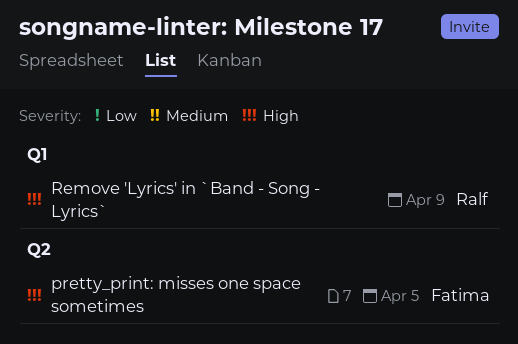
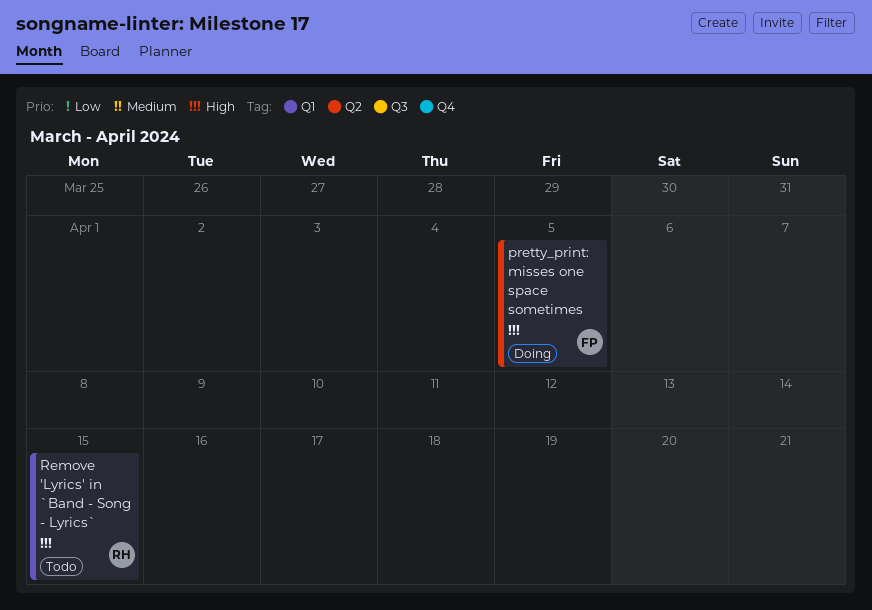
Remove 'Lyrics' in `Band - Song - Lyrics`, due: Apr 9 -> Apr 15

